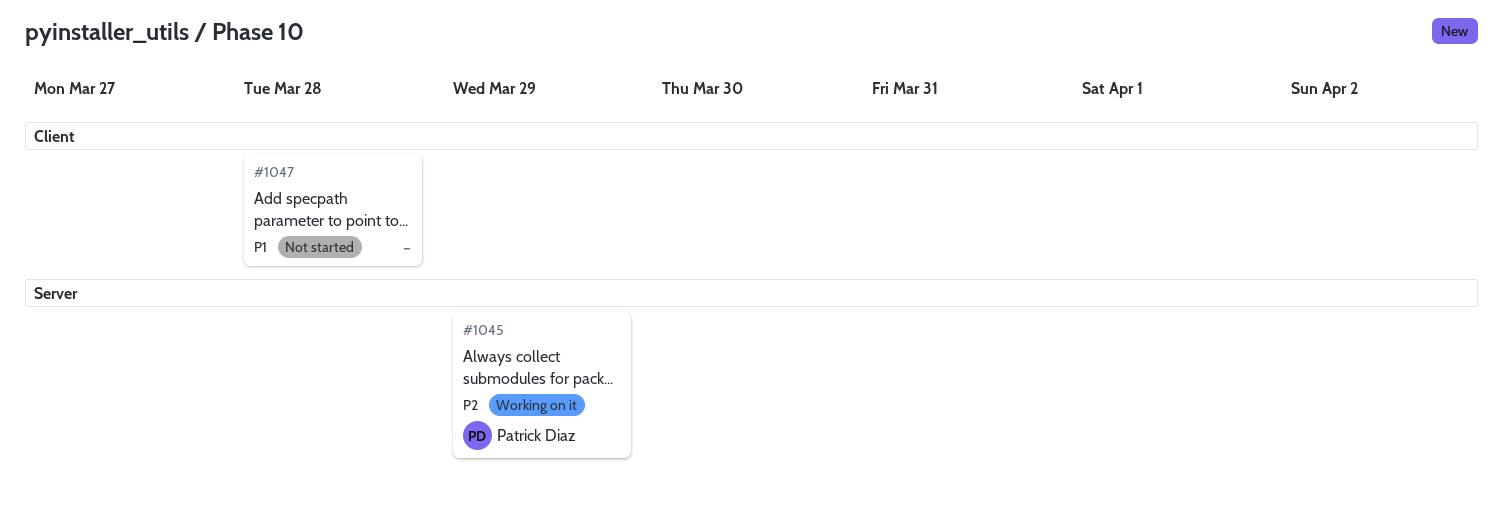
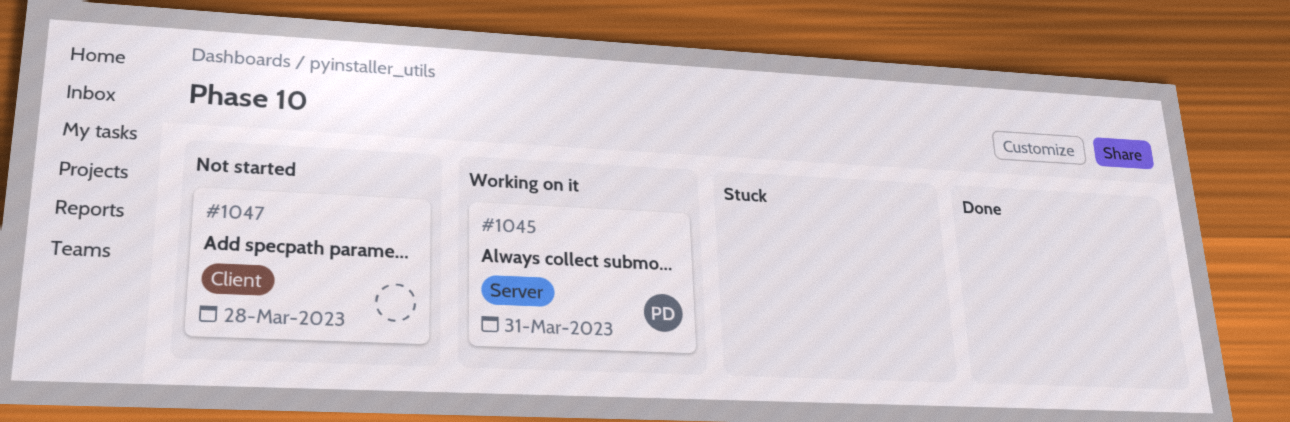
#1045, due: Mar 29 -> Mar 31

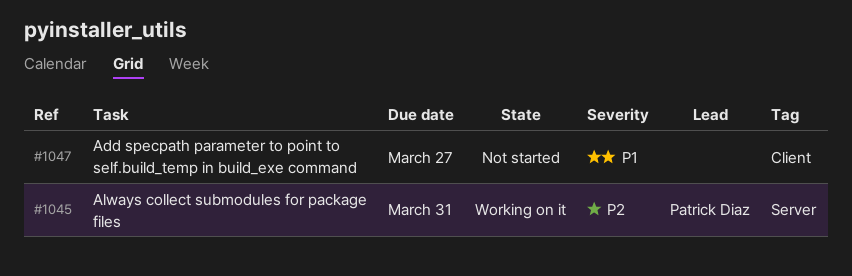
#1047, due: Mar 28 -> Mar 27

